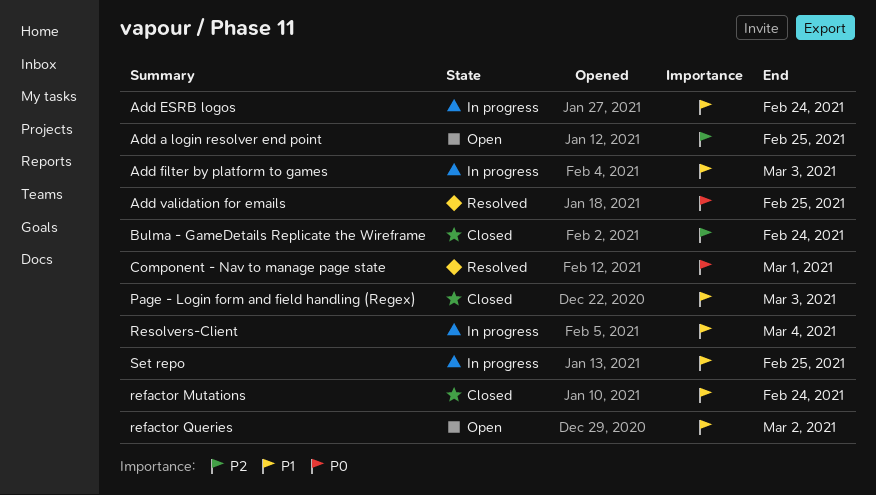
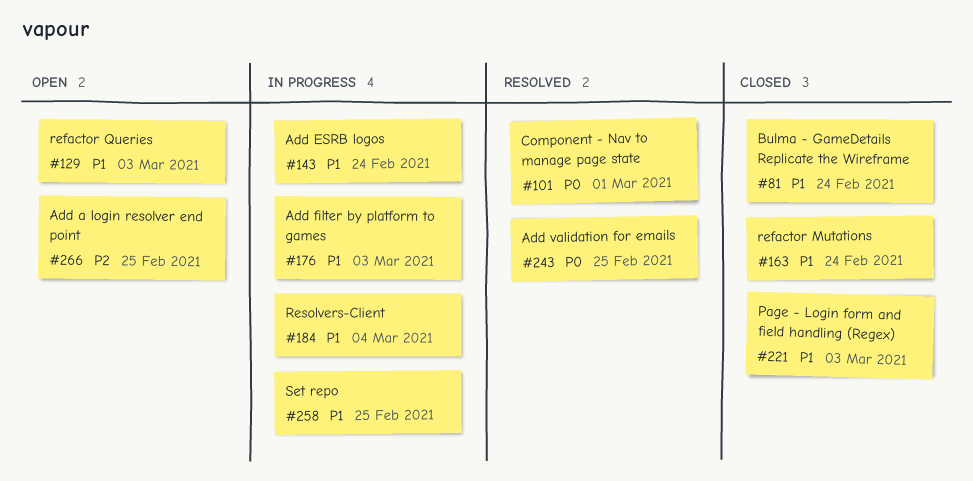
Bulma - GameDetails Replicate the Wireframe, priority: P2 -> P1
refactor Queries, due: Mar 2 -> Mar 3

